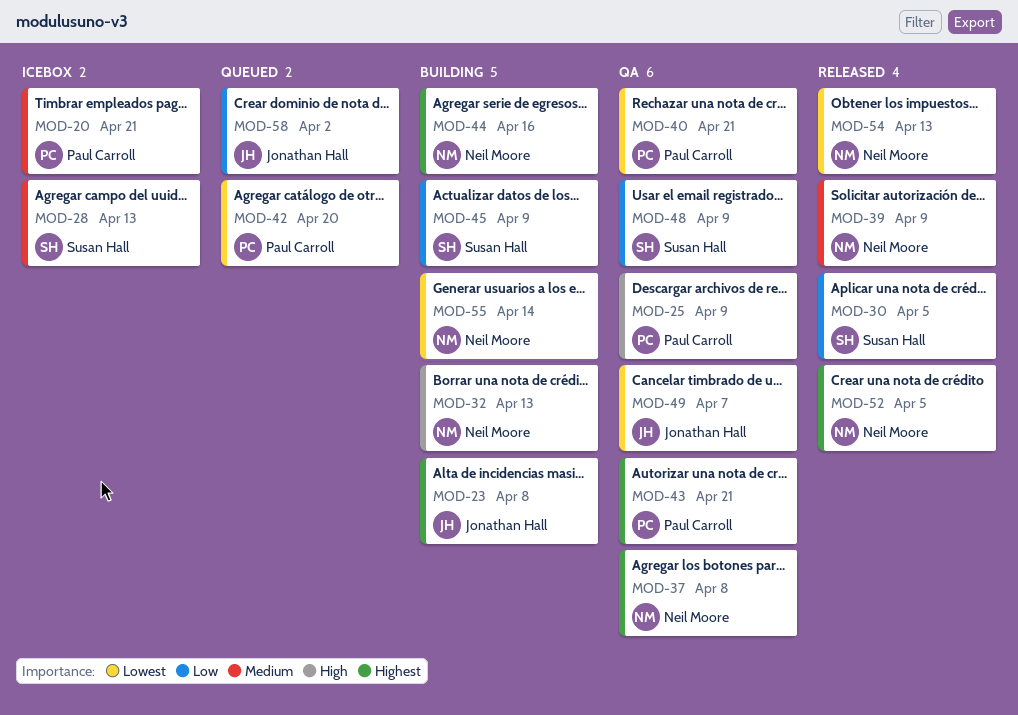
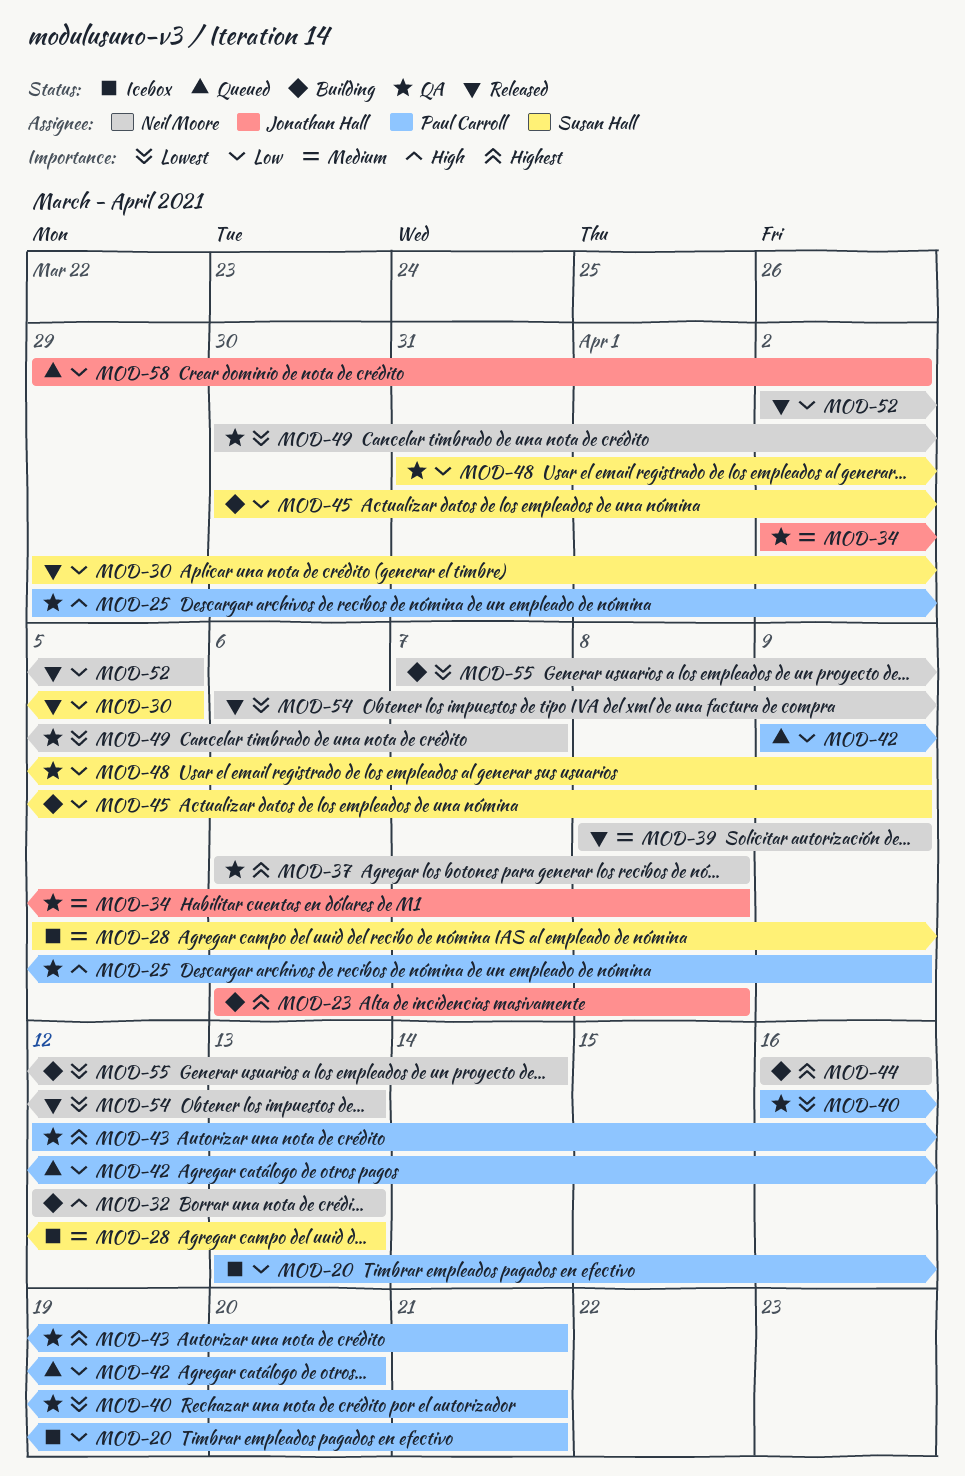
MOD-20, priority: Medium -> Low
MOD-34: none -> present
MOD-42, priority: Lowest -> Low
MOD-49, owner: Jonathan Hall -> Neil Moore
MOD-52, priority: Highest -> Low

